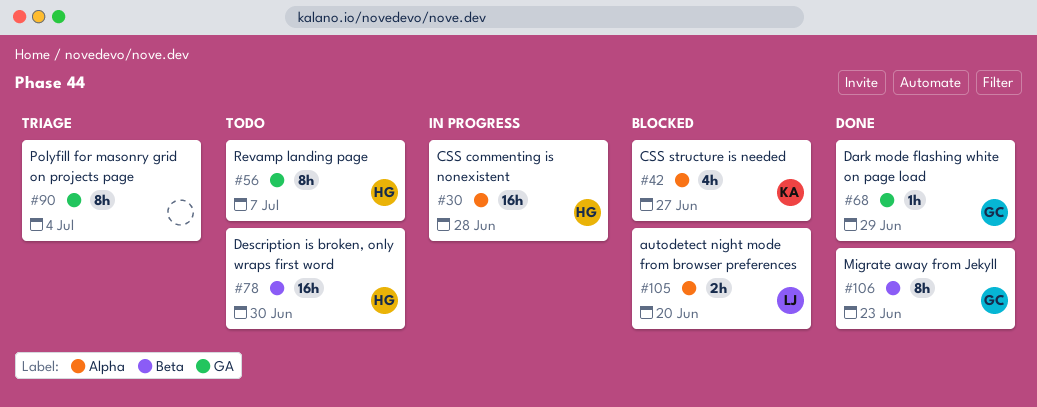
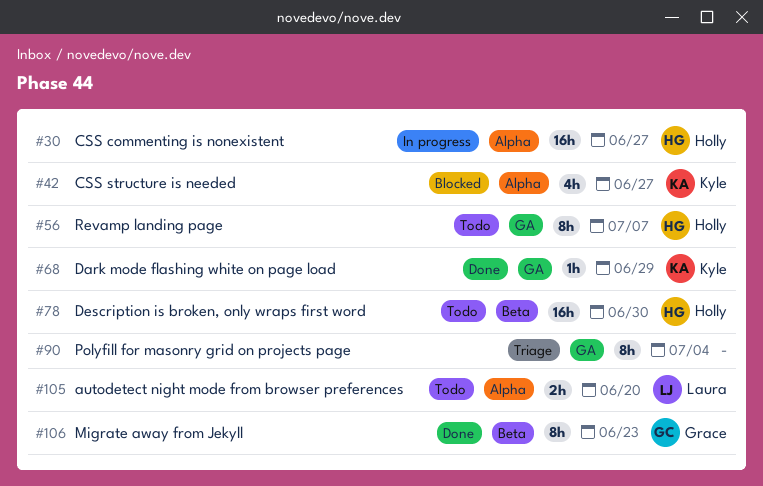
#30, due: Jun 28 -> Jun 27
#68, owner: Grace -> Kyle
#105, status: Blocked -> Todo

